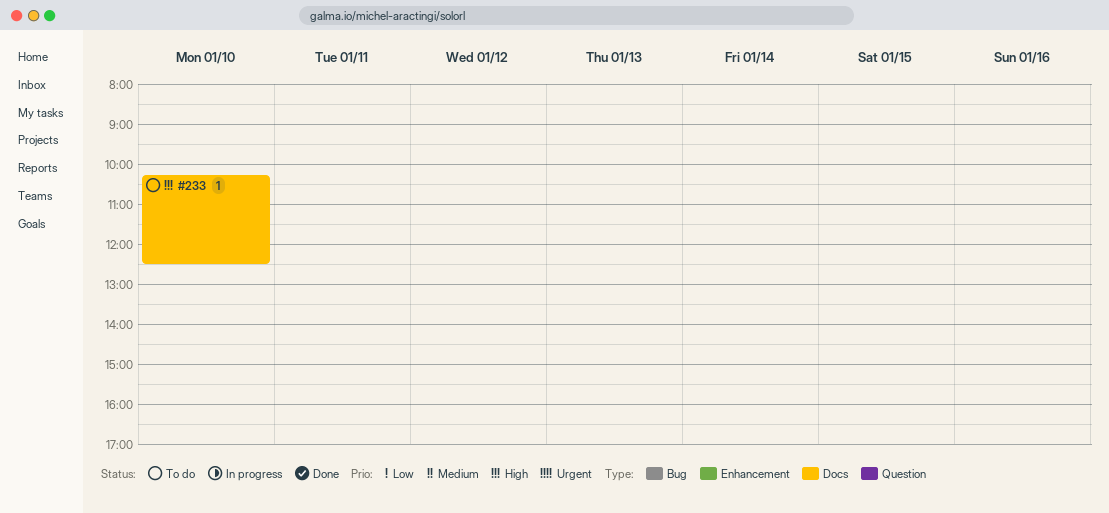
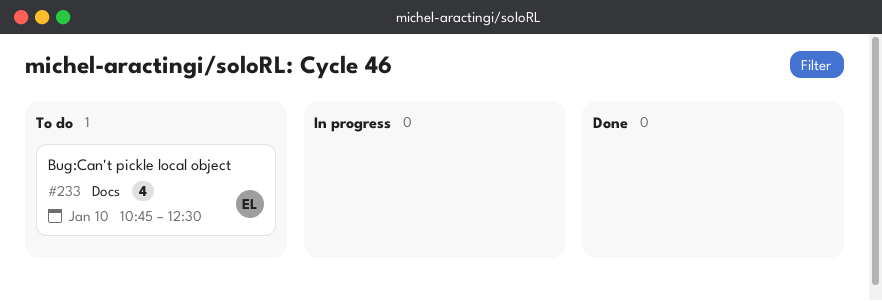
#233, estimate: 1 -> 4
#233, begins: 10:15 -> 10:45

